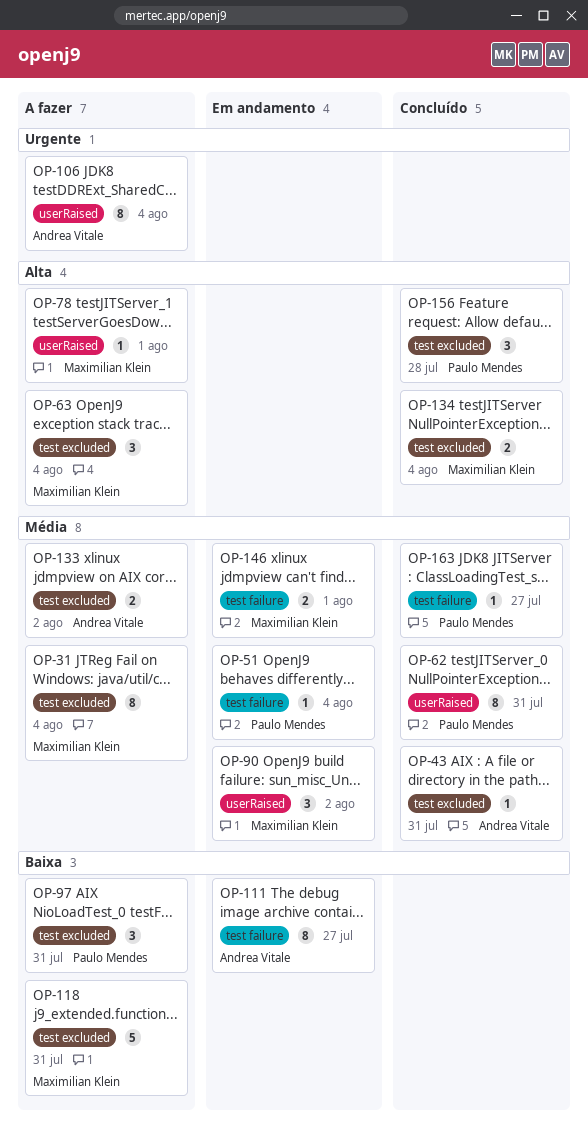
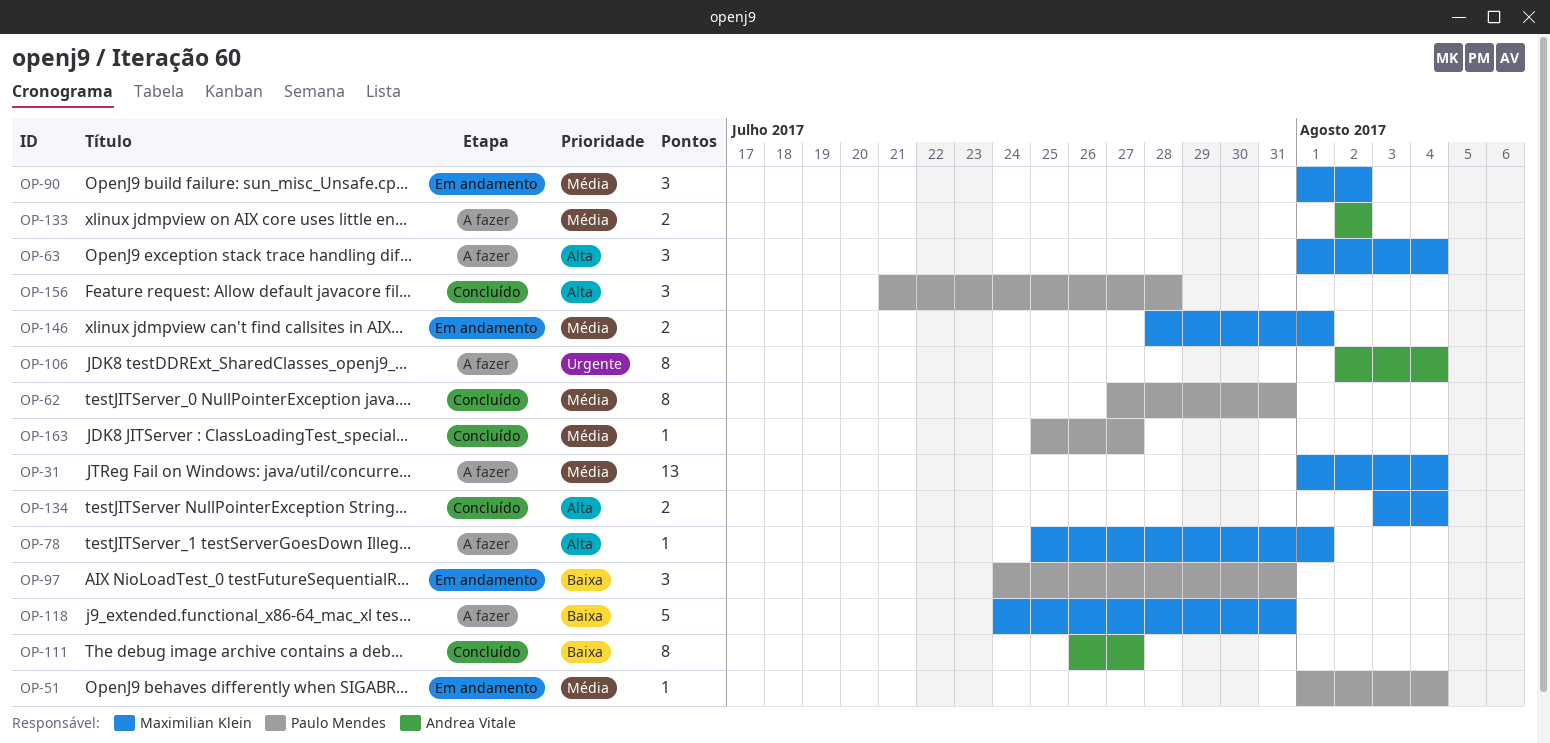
OP-31, estimate: 8 -> 13
OP-43: present -> none
OP-97, status: A fazer -> Em andamento
OP-111, status: Em andamento -> Concluído

